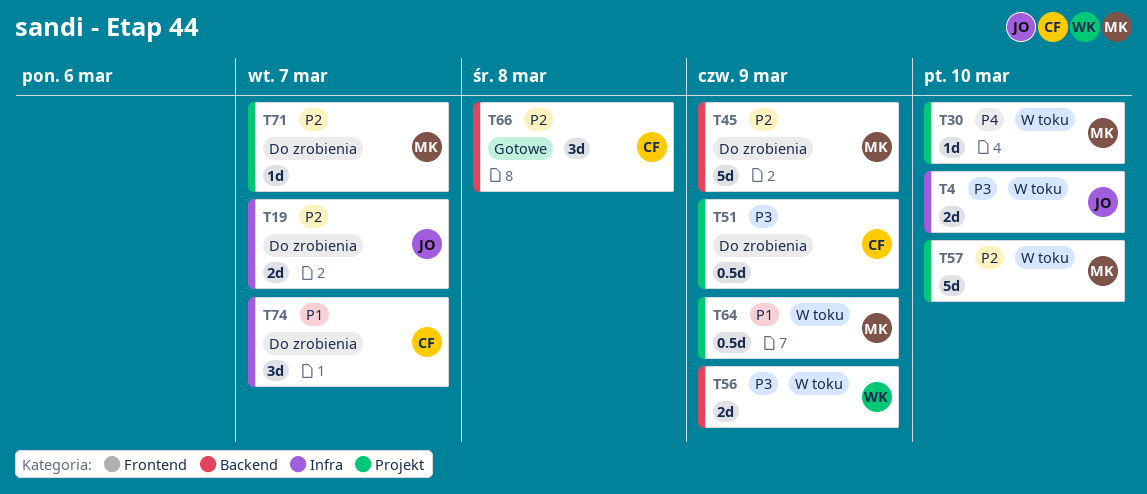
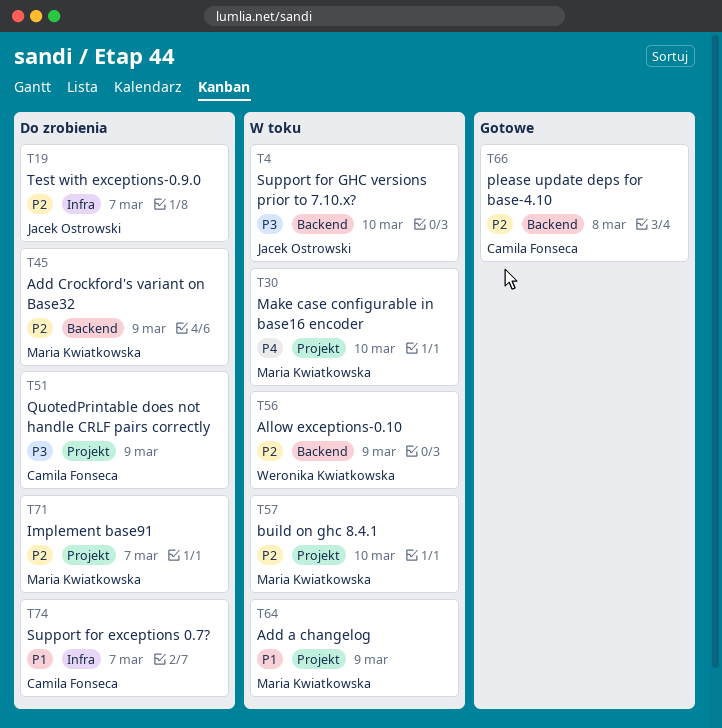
T4, label: Infra -> Backend
T56, priority: P3 -> P2

